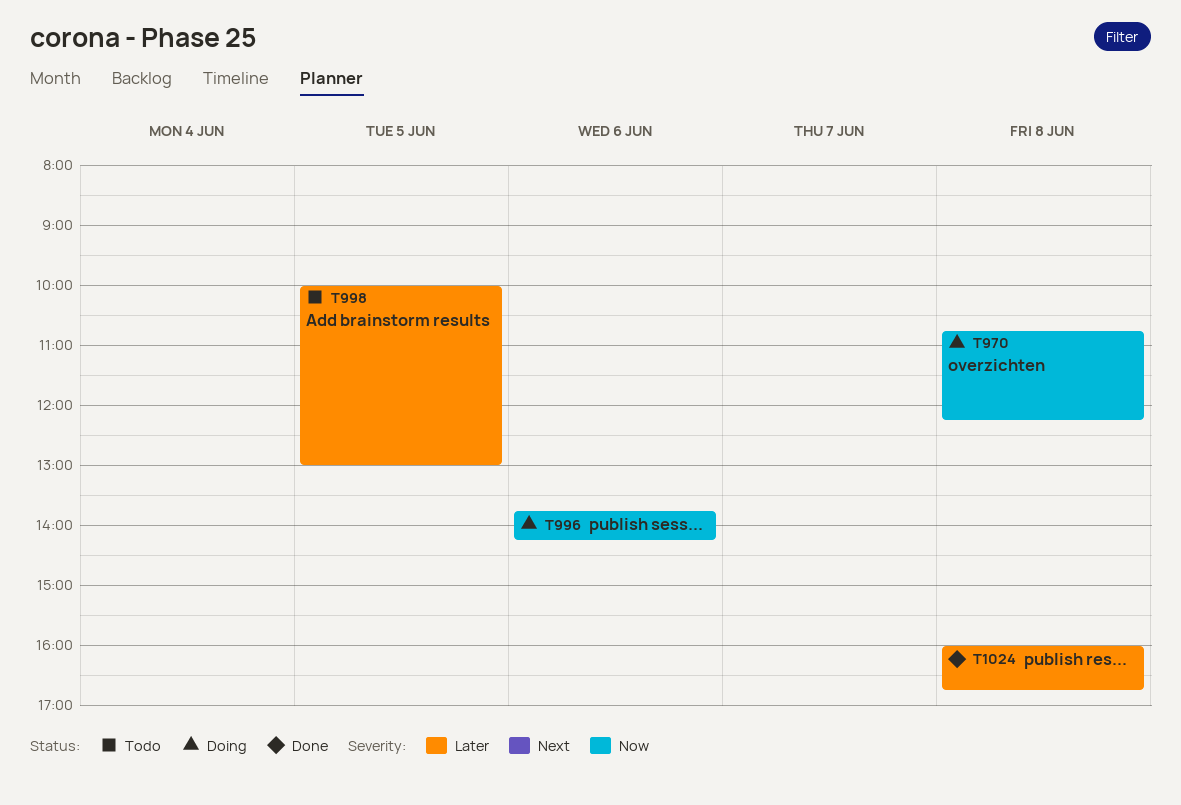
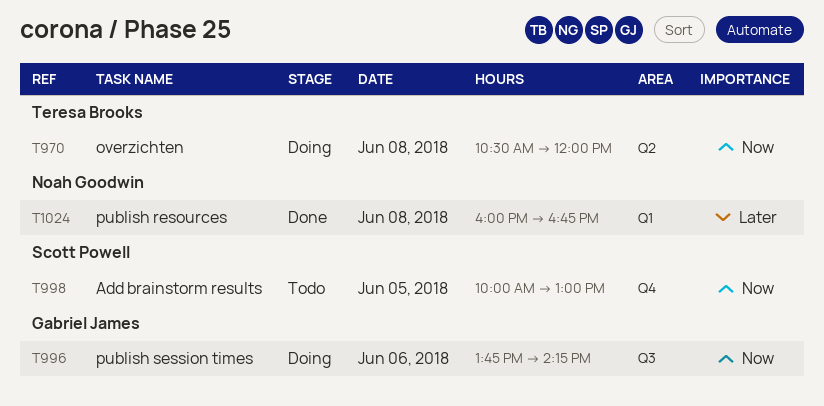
T970, begins: 10:45 -> 10:30
T970, ends: 12:15 -> 12:00
T998, priority: Later -> Now

